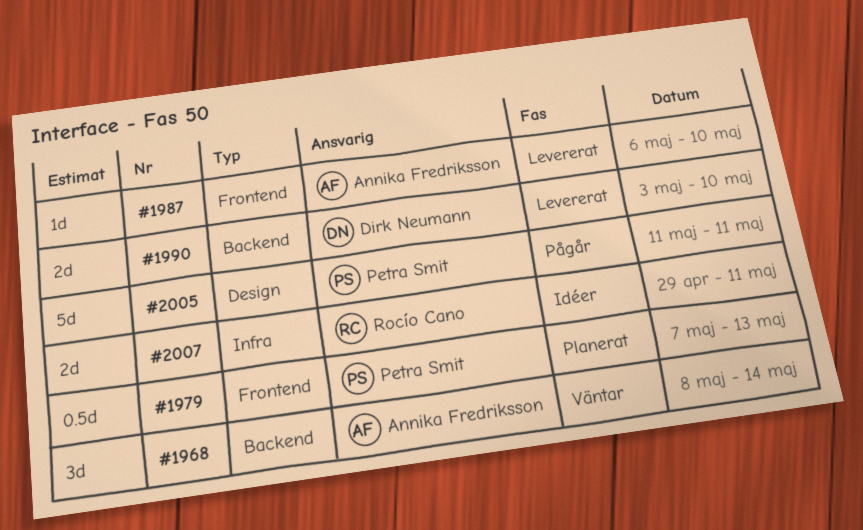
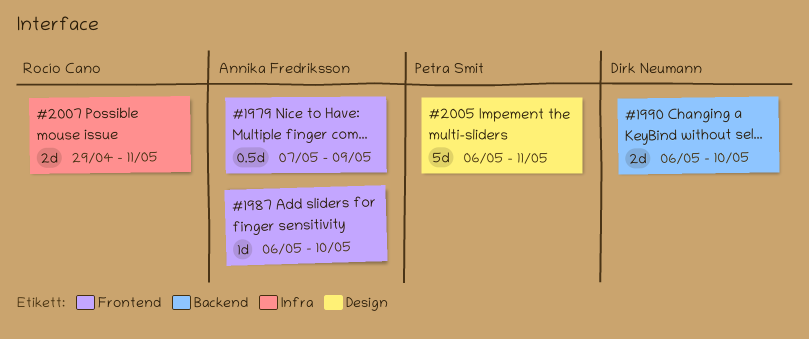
#1968: present -> none
#1979, owner: Petra Smit -> Annika Fredriksson
#1979, due: May 13 -> May 9
#1990, start: May 3 -> May 6
#2005, start: May 11 -> May 6

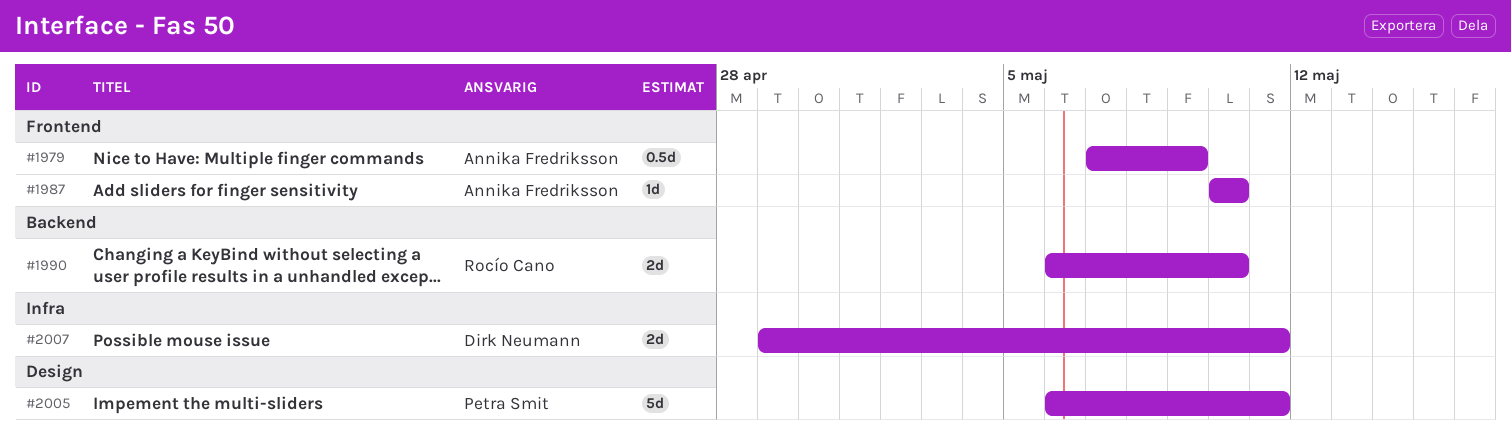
#1987, start: May 6 -> May 10
#1990, owner: Dirk Neumann -> Rocío Cano
#2007, owner: Rocío Cano -> Dirk Neumann

